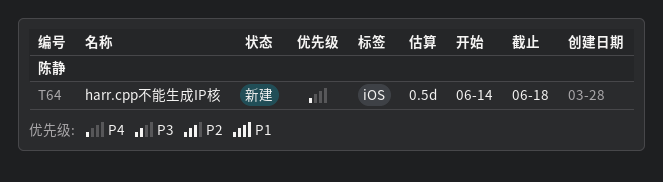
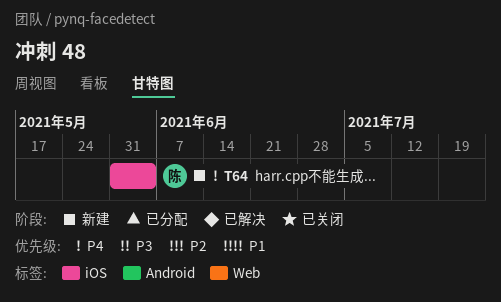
T64, start: Jun 14 -> May 31
T64, due: Jun 18 -> Jun 4

